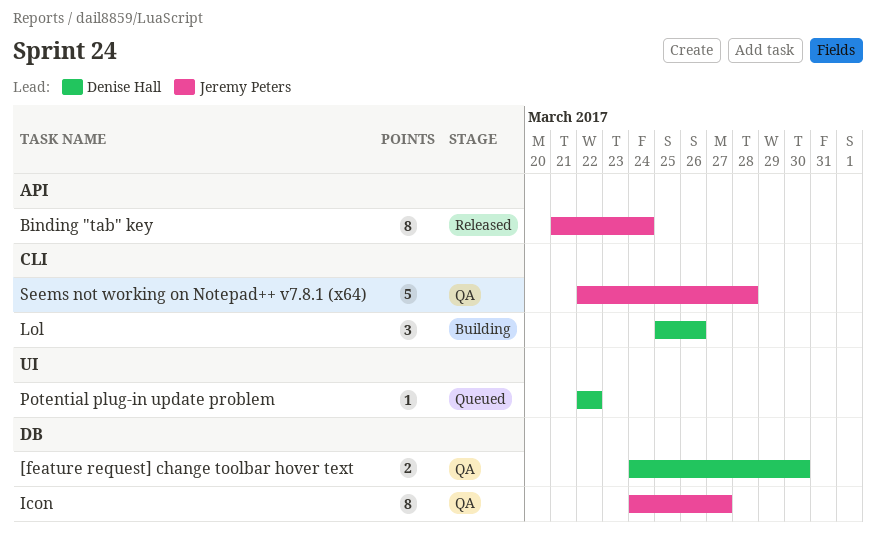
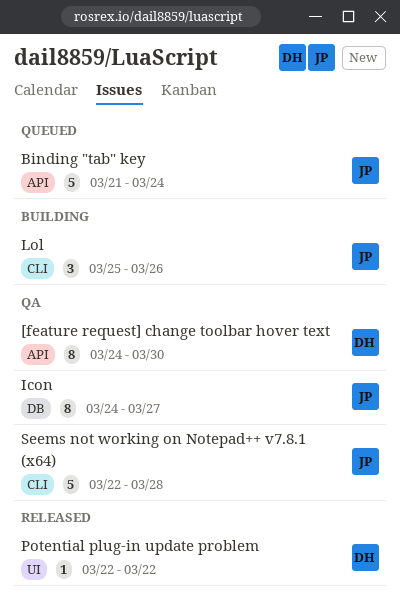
[feature request] change toolbar hover text, label: DB -> API
[feature request] change toolbar hover text, estimate: 2 -> 8
Binding "tab" key, status: Released -> Queued
Binding "tab" key, estimate: 8 -> 5
Lol, owner: Denise Hall -> Jeremy Peters
Potential plug-in update problem, status: Queued -> Released

